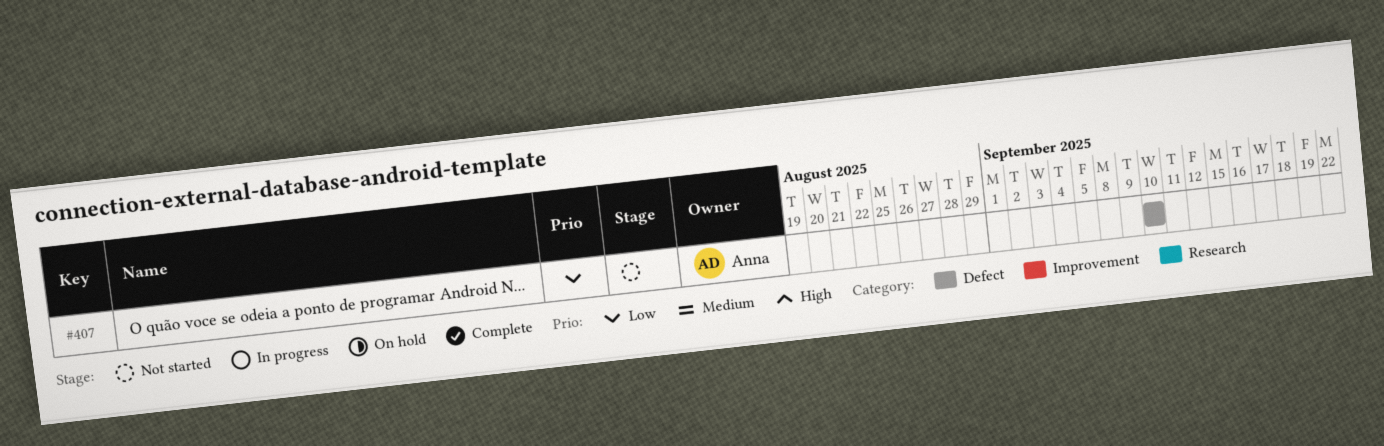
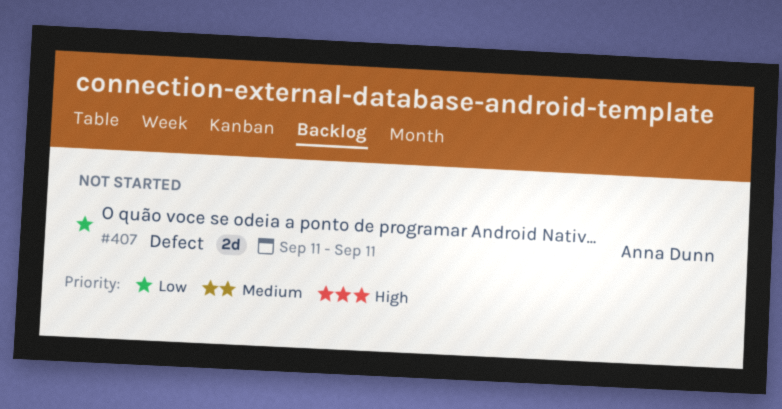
#407, start: Sep 10 -> Sep 11
#407, due: Sep 10 -> Sep 11

